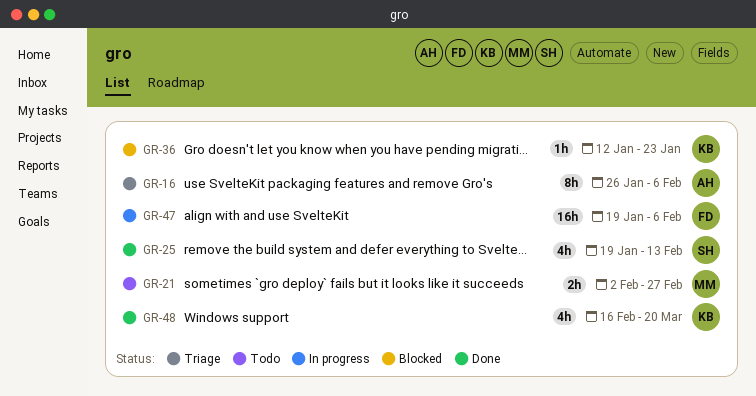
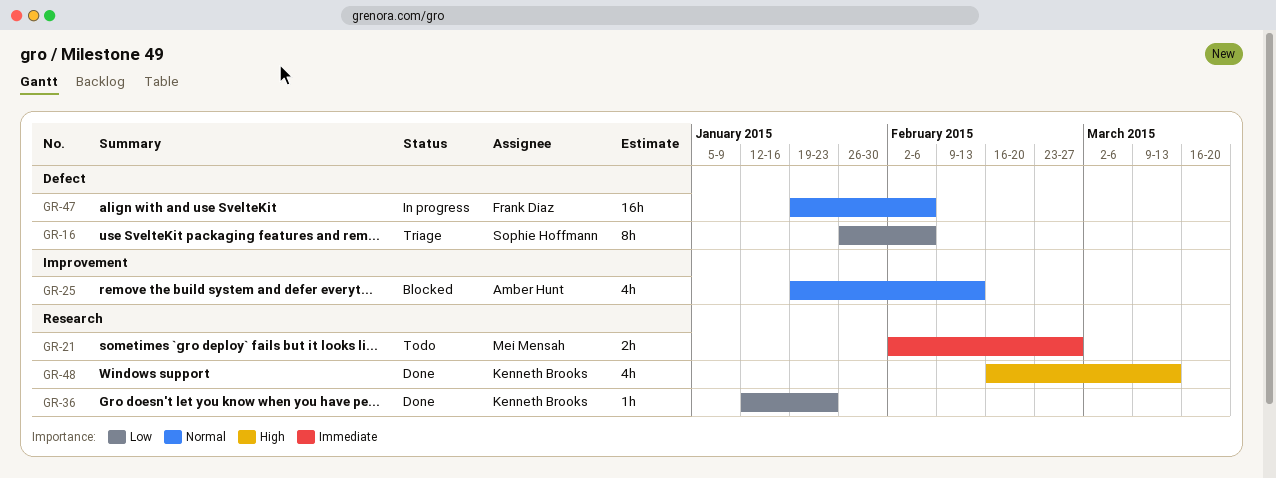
GR-16, owner: Amber Hunt -> Sophie Hoffmann
GR-25, status: Done -> Blocked
GR-25, owner: Sophie Hoffmann -> Amber Hunt
GR-36, status: Blocked -> Done
GR-48, due: Mar 20 -> Mar 13

